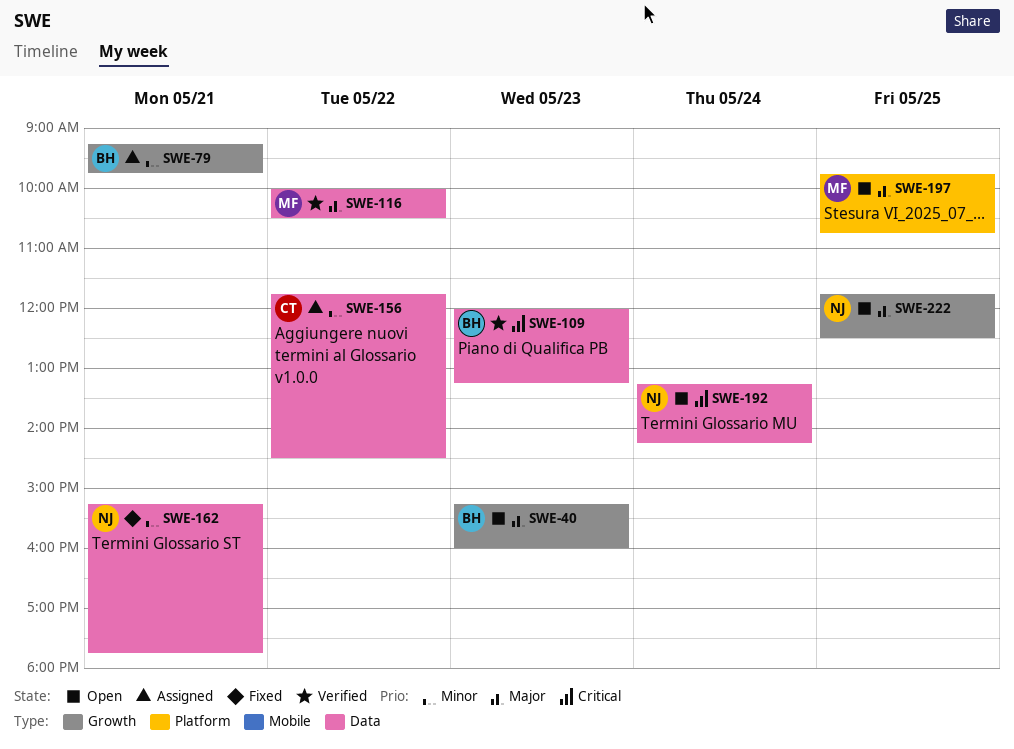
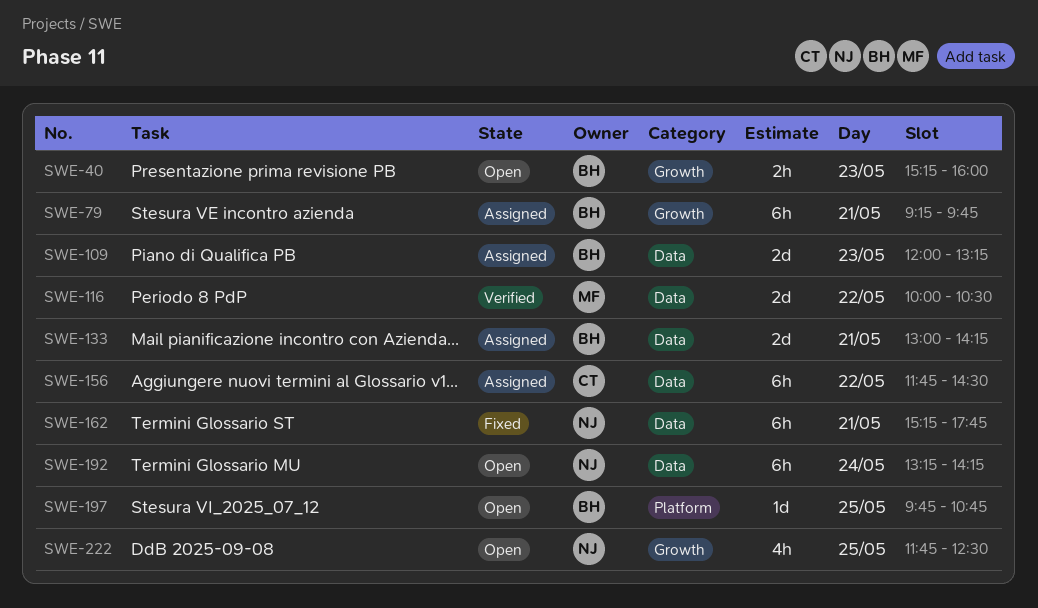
SWE-109, status: Verified -> Assigned
SWE-133: none -> present
SWE-197, owner: MF -> BH

